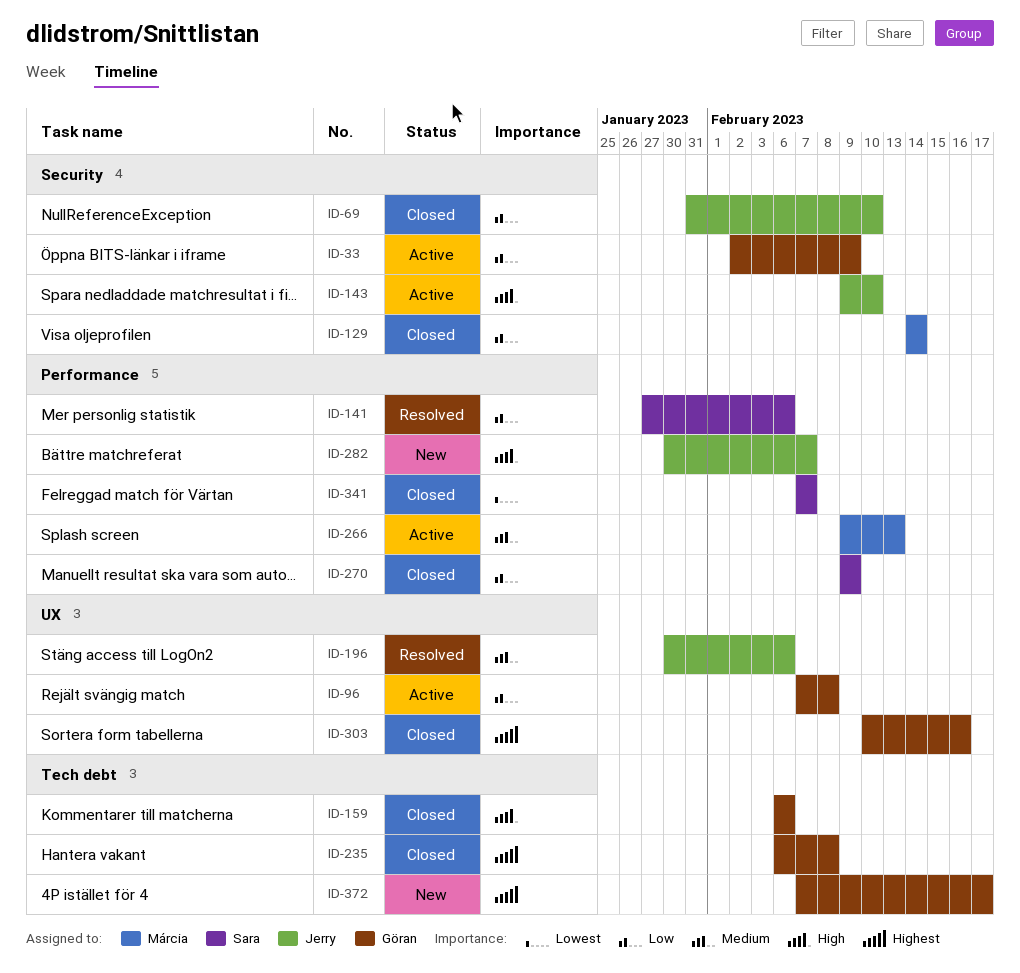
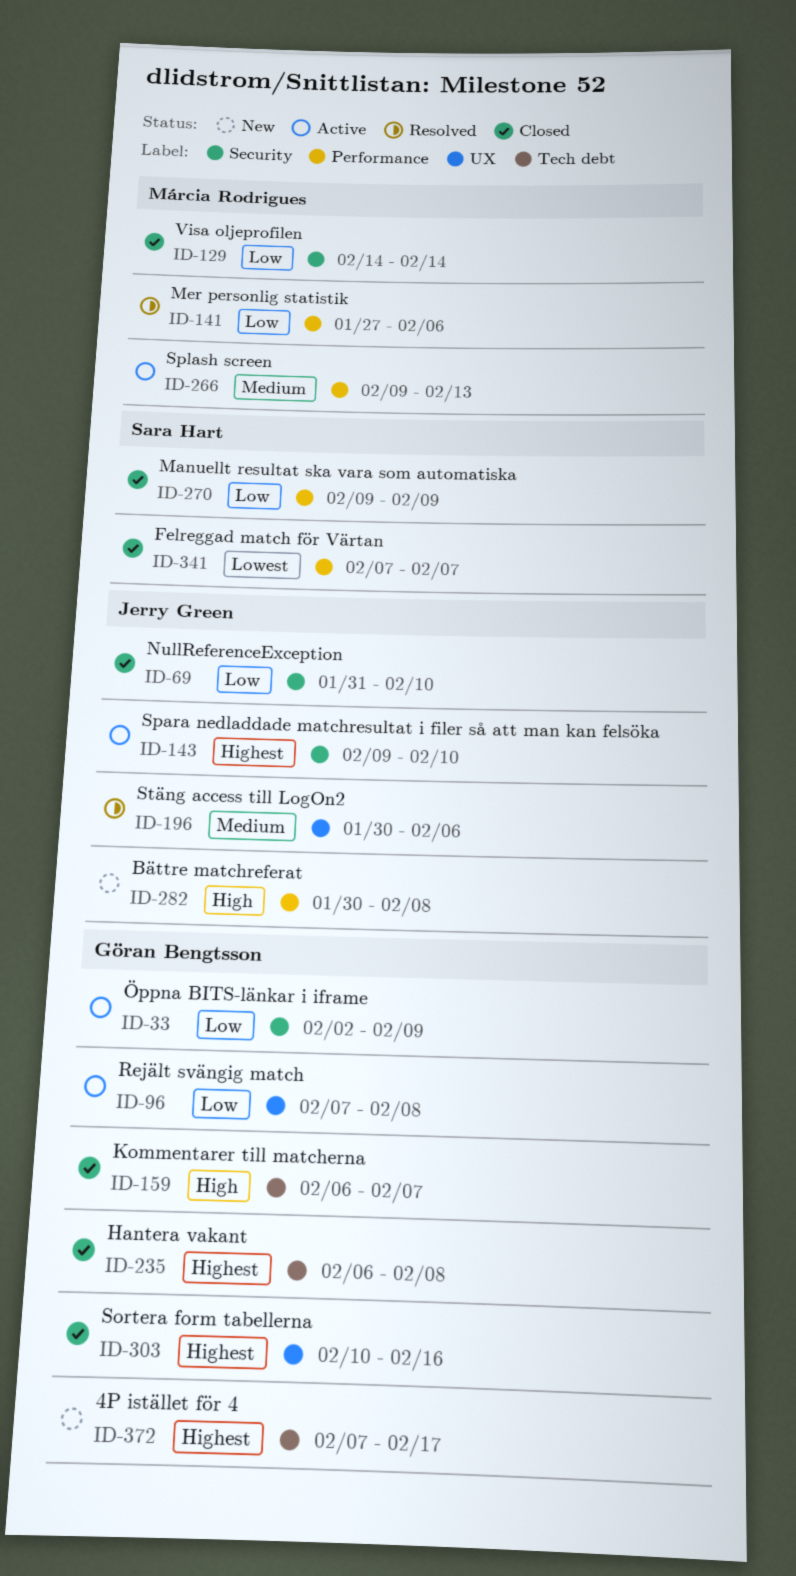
ID-141, owner: Sara Hart -> Márcia Rodrigues
ID-143, priority: High -> Highest
ID-159, due: Feb 6 -> Feb 7
ID-282, due: Feb 7 -> Feb 8

